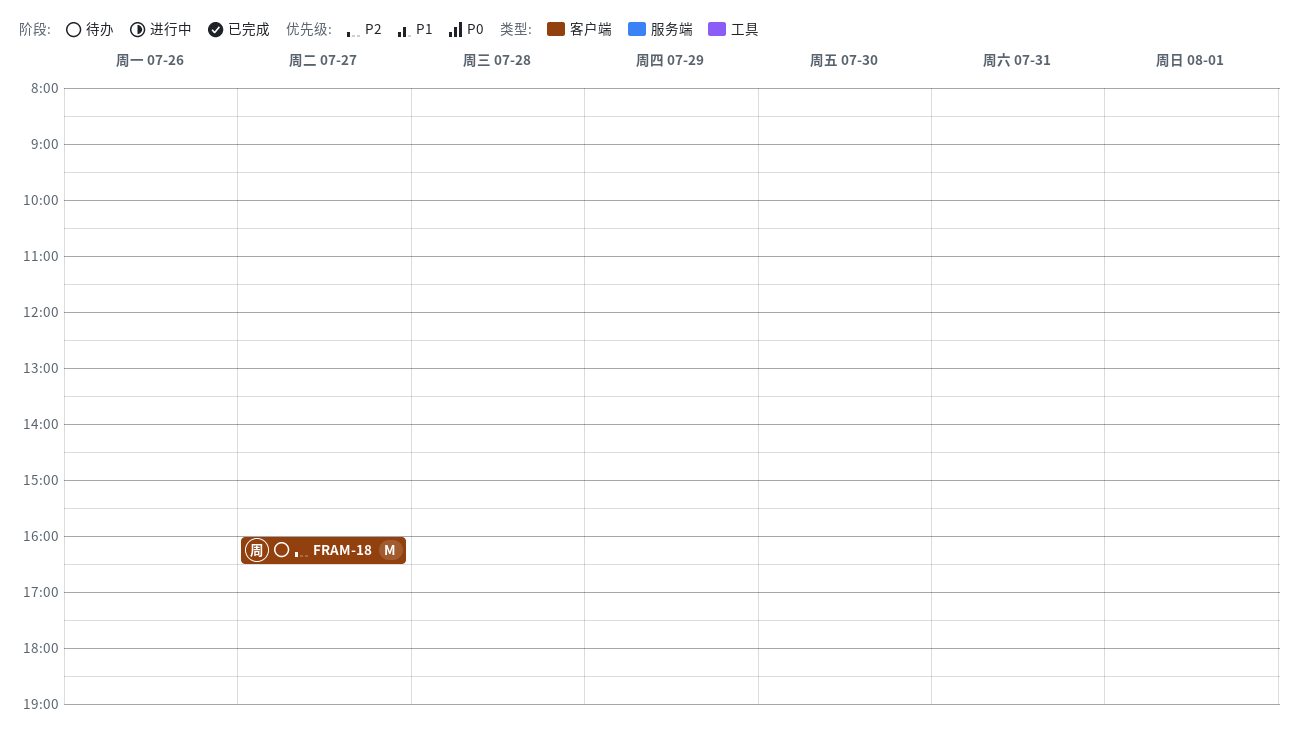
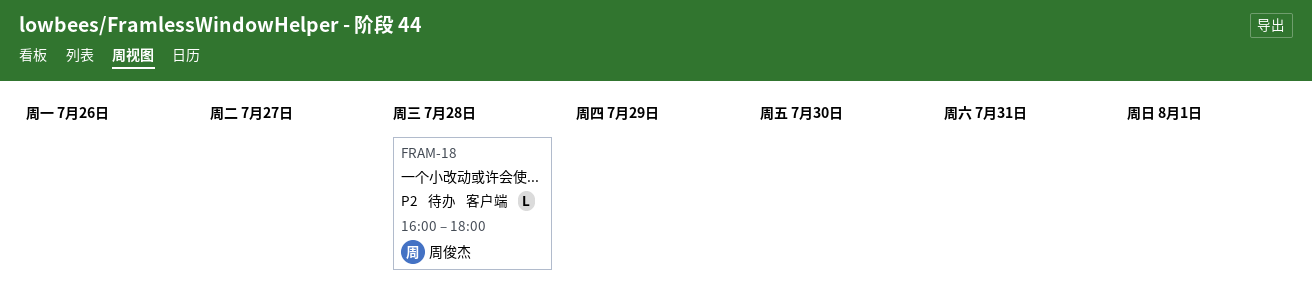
FRAM-18, estimate: M -> L
FRAM-18, day: Jul 27 -> Jul 28
FRAM-18, ends: 16:30 -> 18:00

